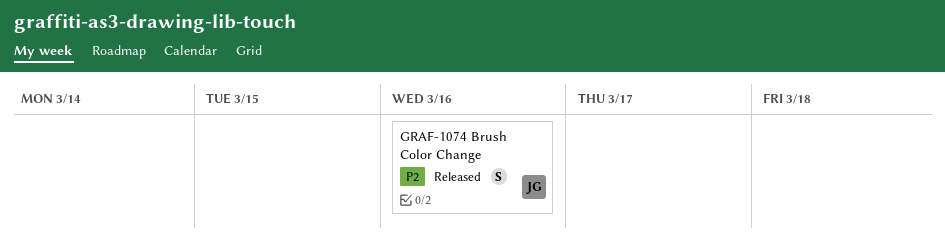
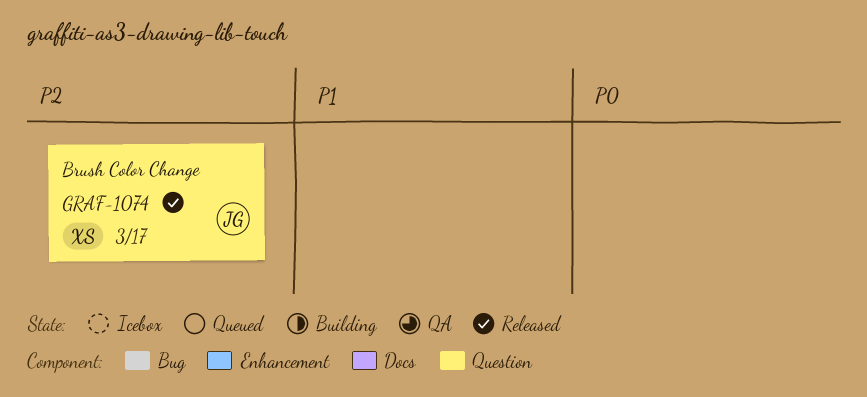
GRAF-1074, estimate: S -> XS
GRAF-1074, due: Mar 16 -> Mar 17

